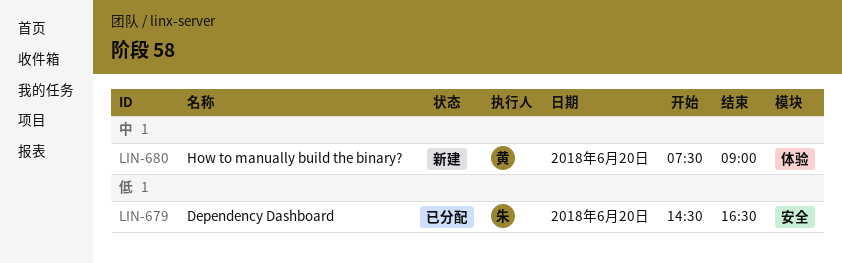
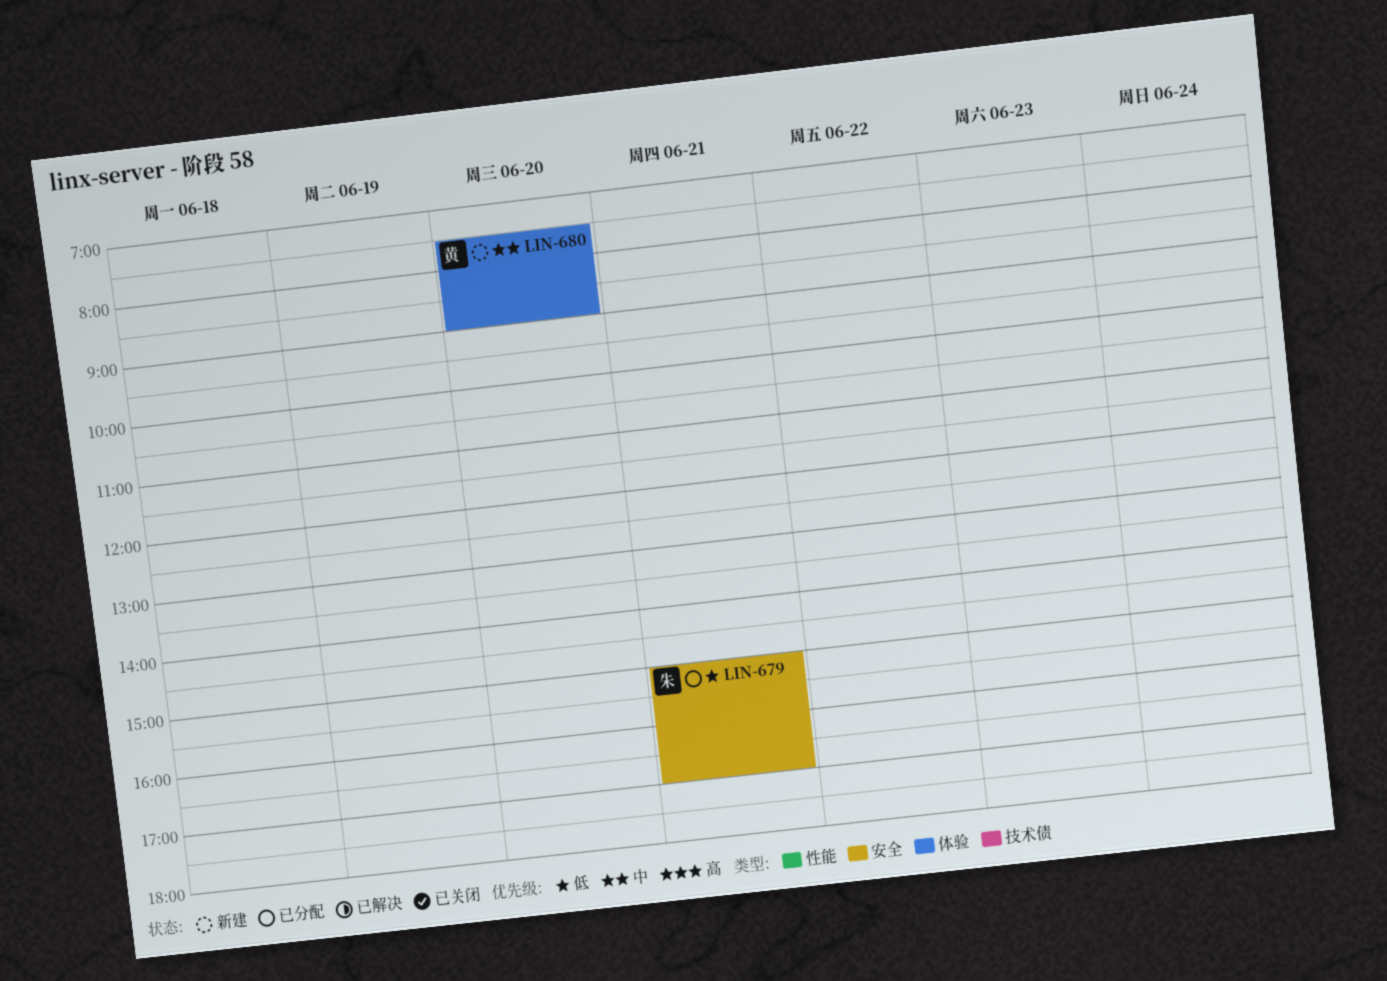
LIN-679, day: Jun 20 -> Jun 21
LIN-679, begins: 14:30 -> 15:00
LIN-679, ends: 16:30 -> 17:00

